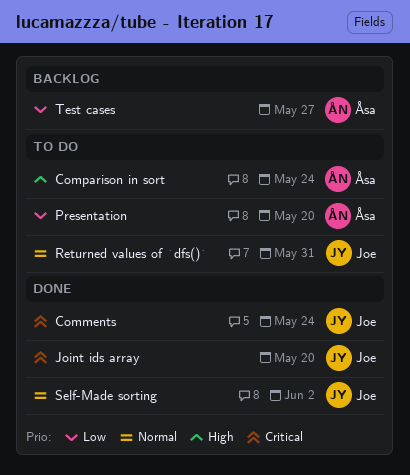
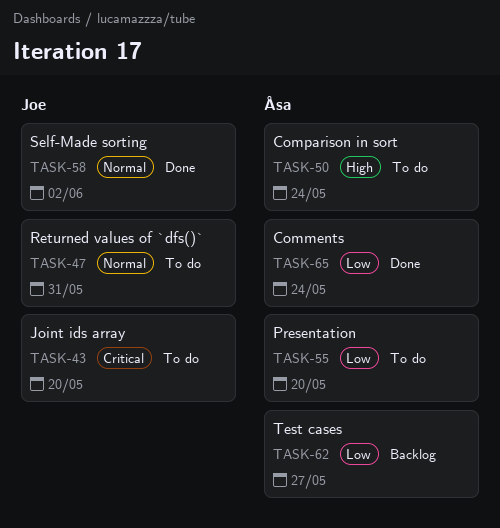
Comments, owner: Joe -> Åsa
Comments, priority: Critical -> Low
Joint ids array, status: Done -> To do

